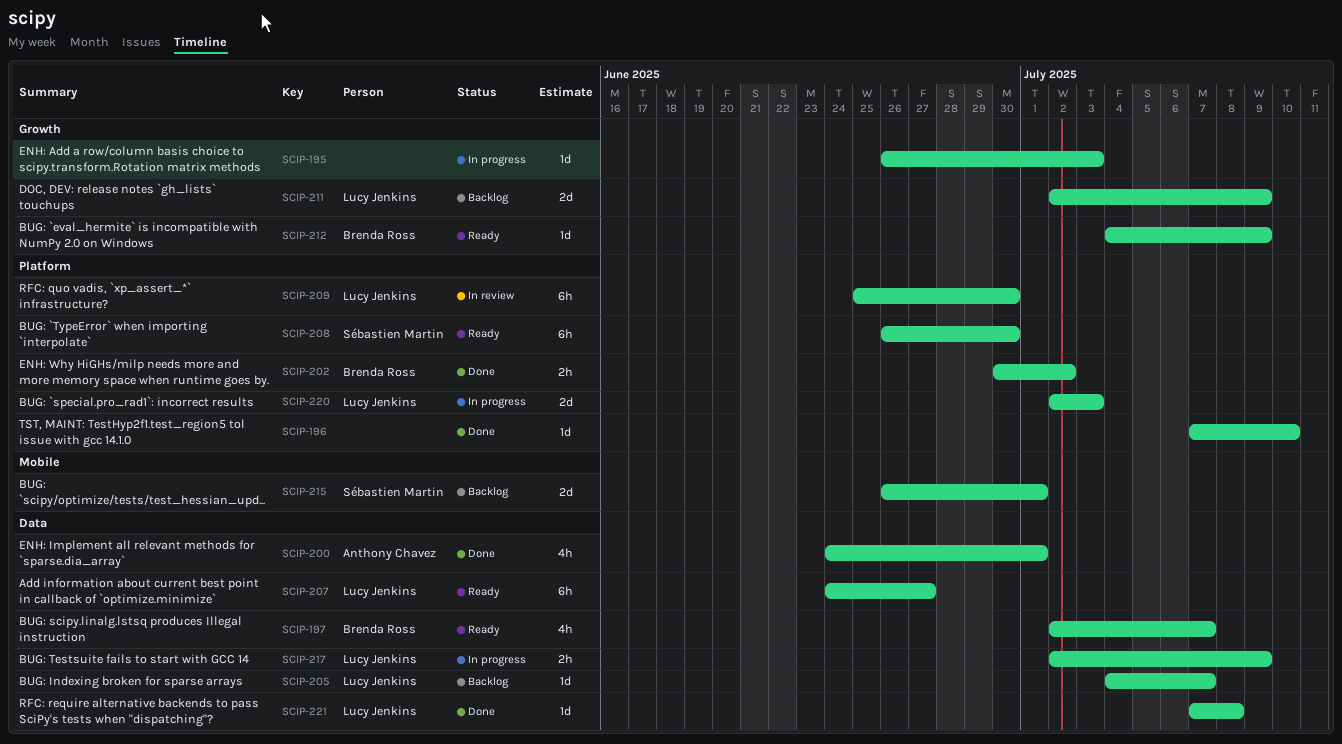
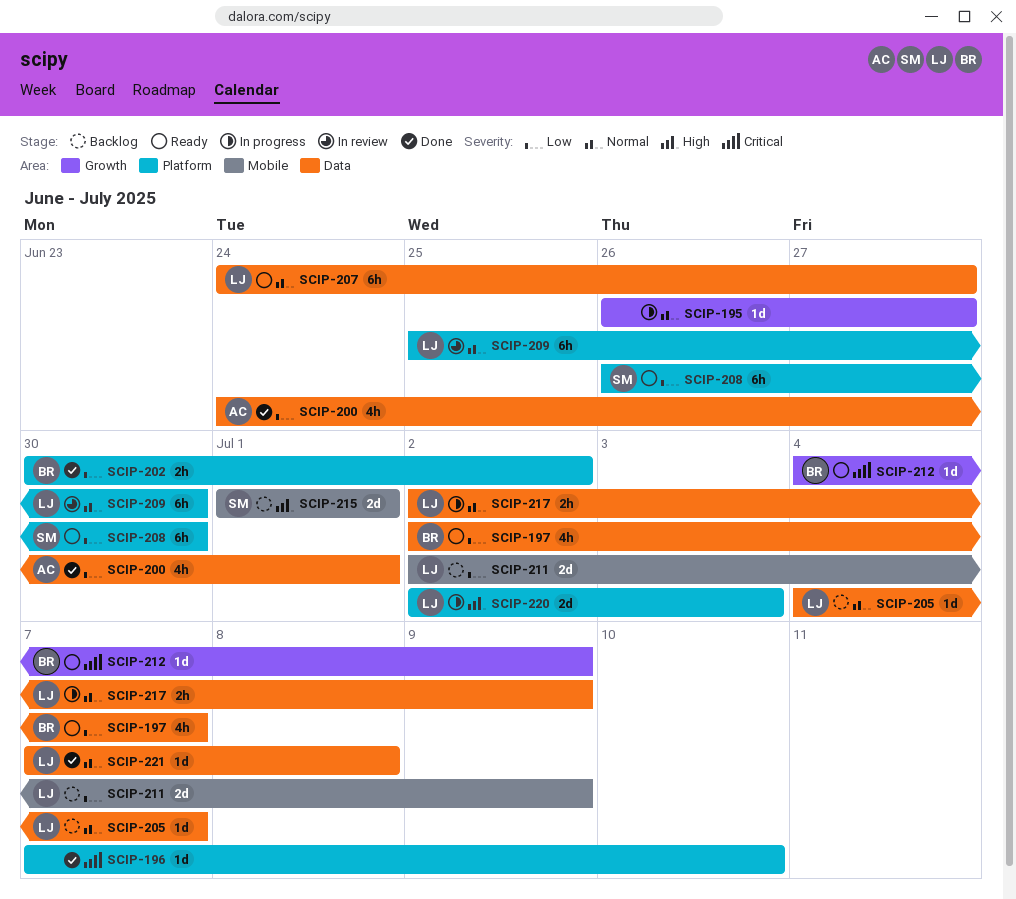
SCIP-195, due: Jul 3 -> Jun 27
SCIP-211, label: Growth -> Mobile
SCIP-215, start: Jun 26 -> Jul 1

